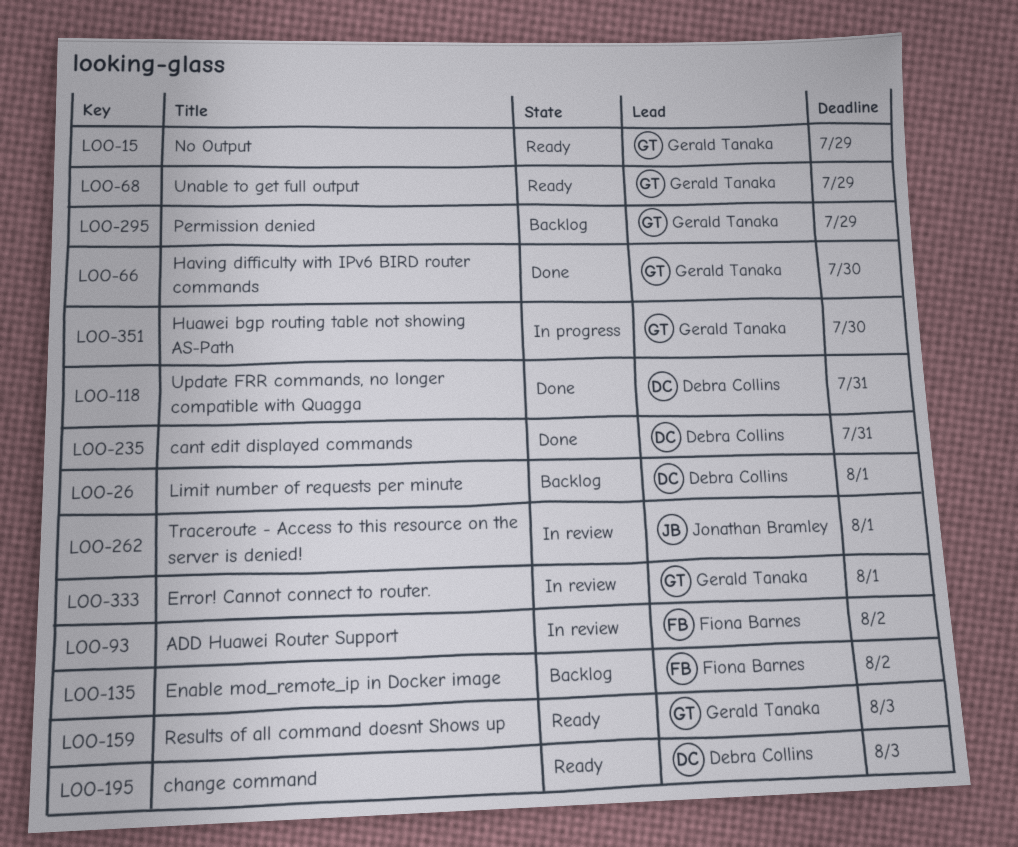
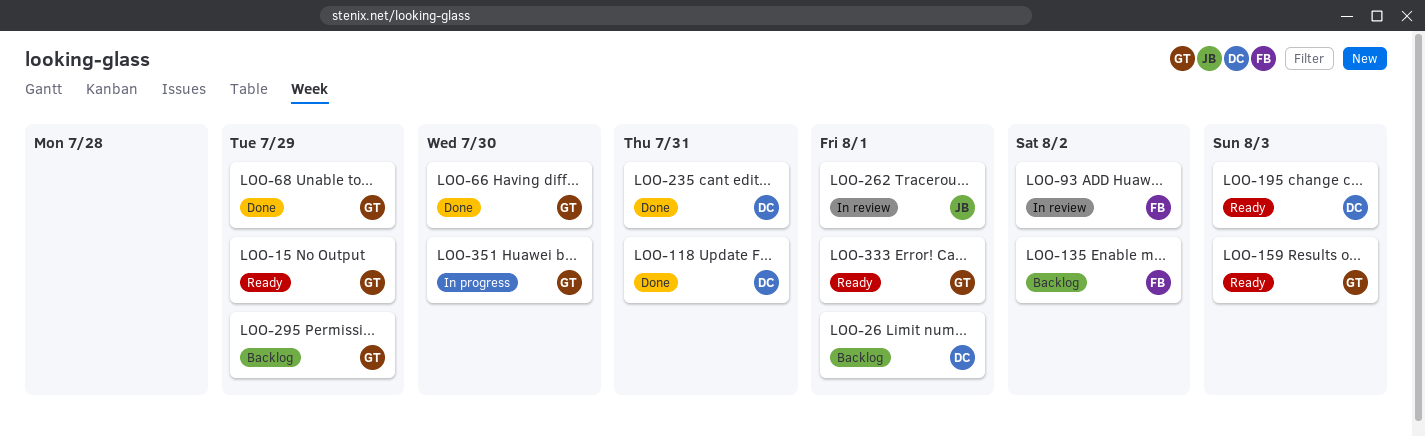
LOO-68, status: Ready -> Done
LOO-333, status: In review -> Ready

